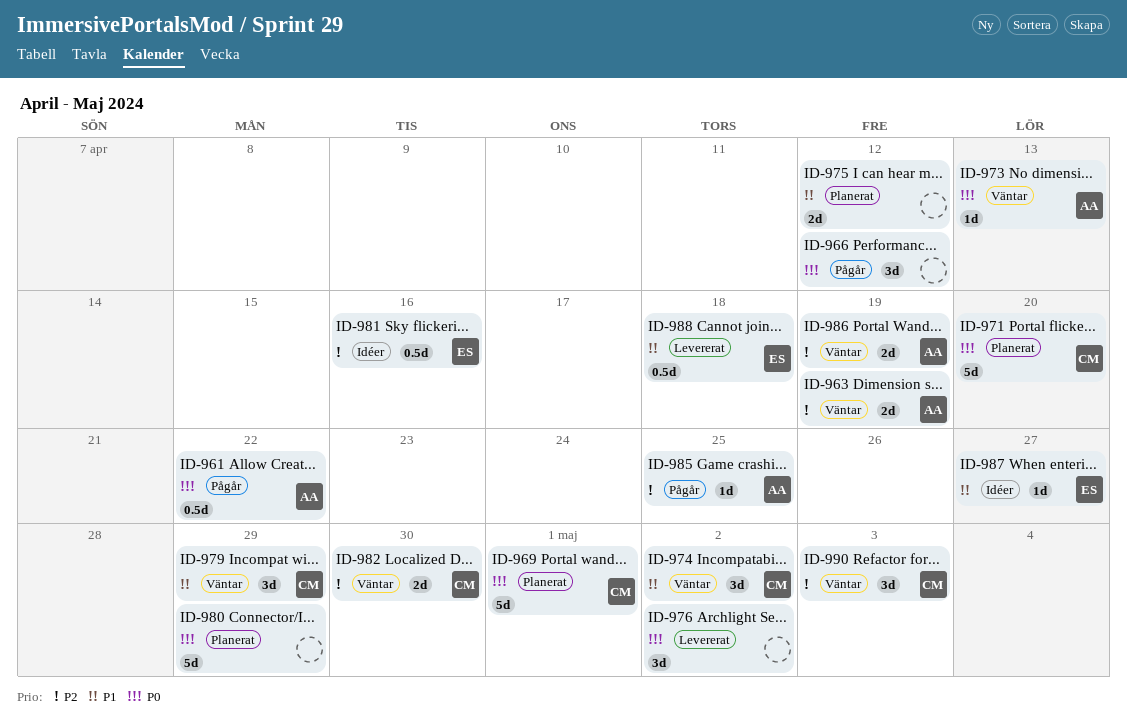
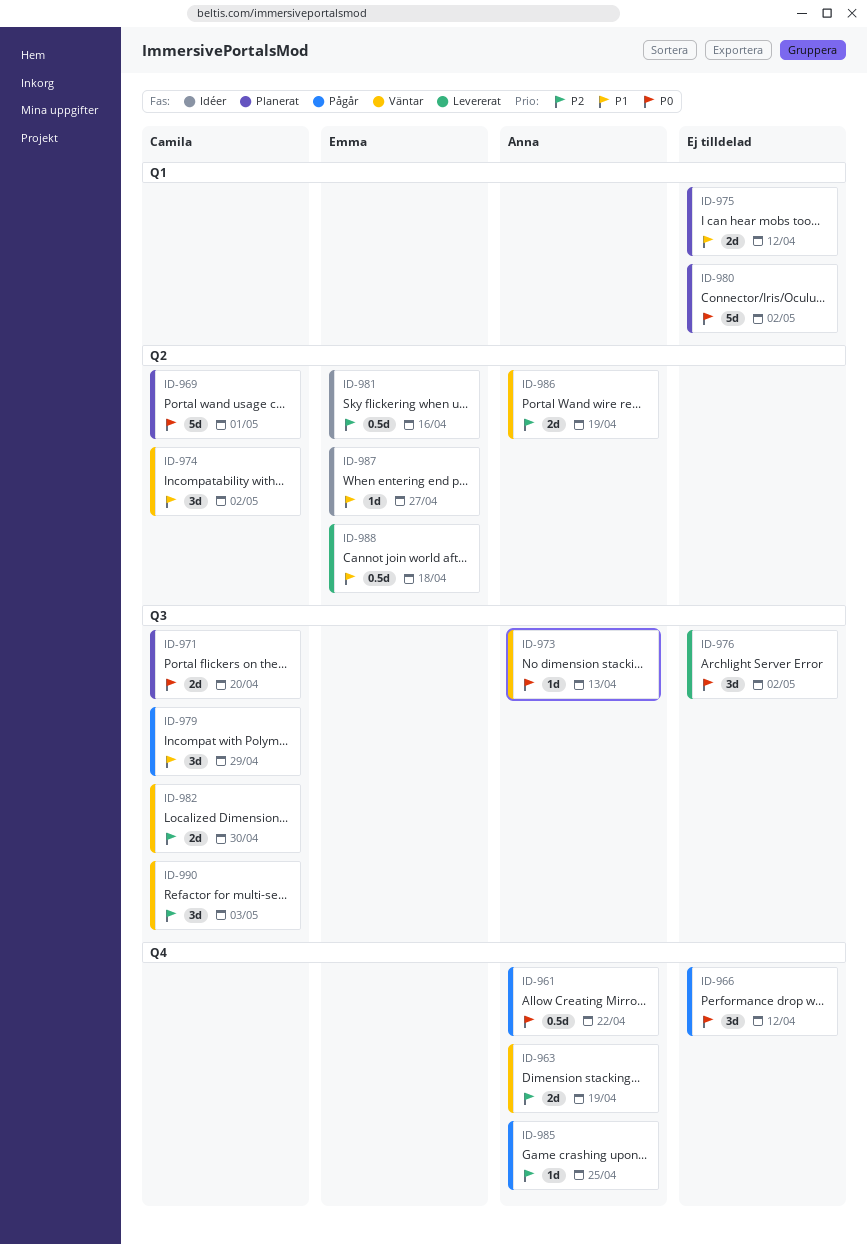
ID-971, estimate: 5d -> 2d
ID-979, status: Väntar -> Pågår
ID-980, due: Apr 29 -> May 2

